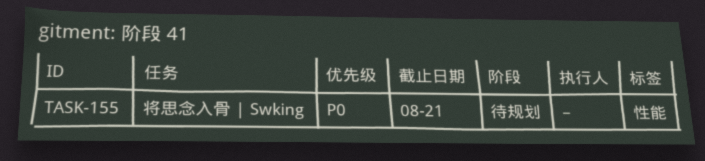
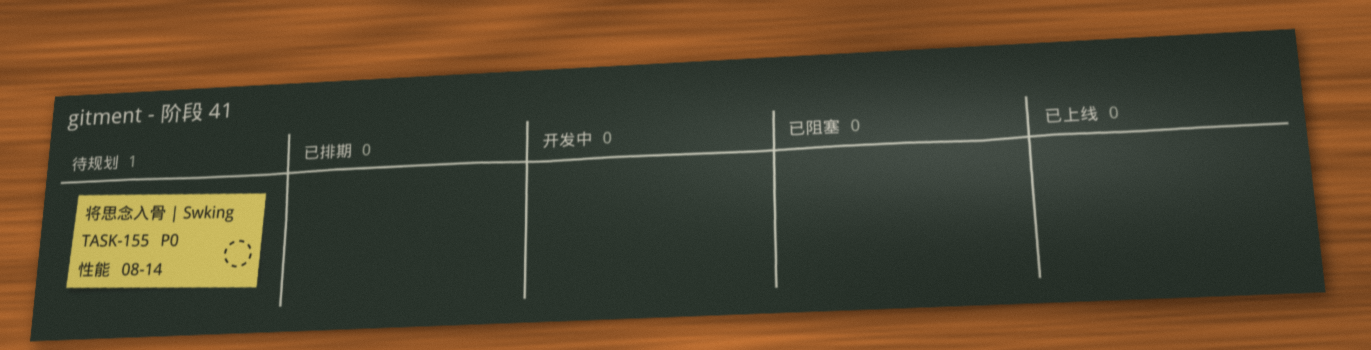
TASK-155, due: Aug 21 -> Aug 14

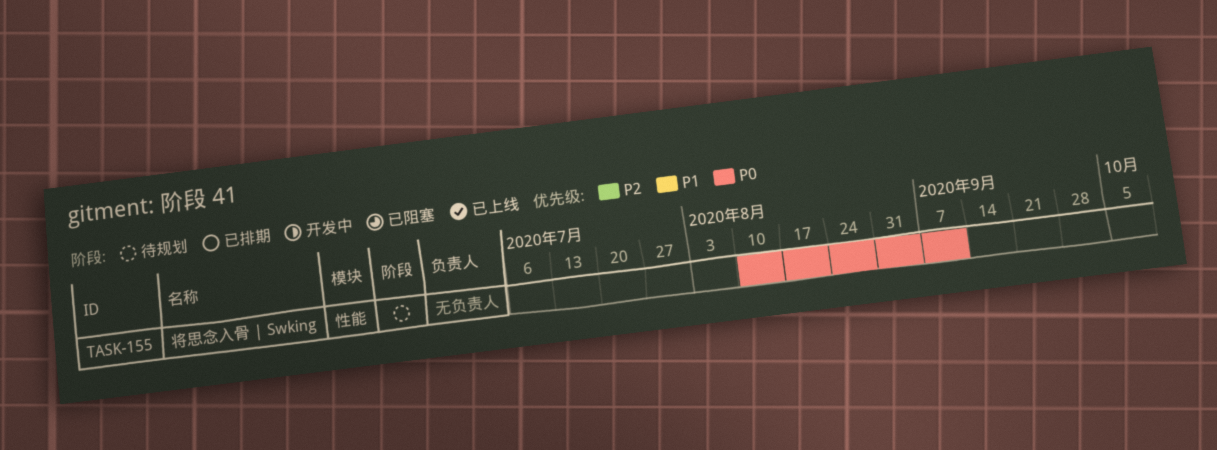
TASK-155, due: Aug 14 -> Sep 11

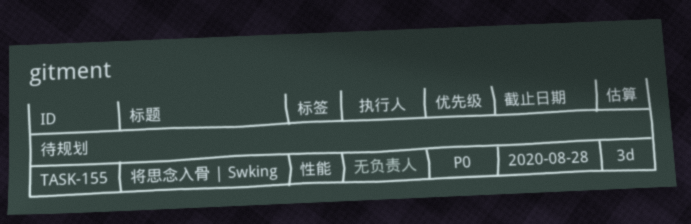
TASK-155, due: Sep 11 -> Aug 28

